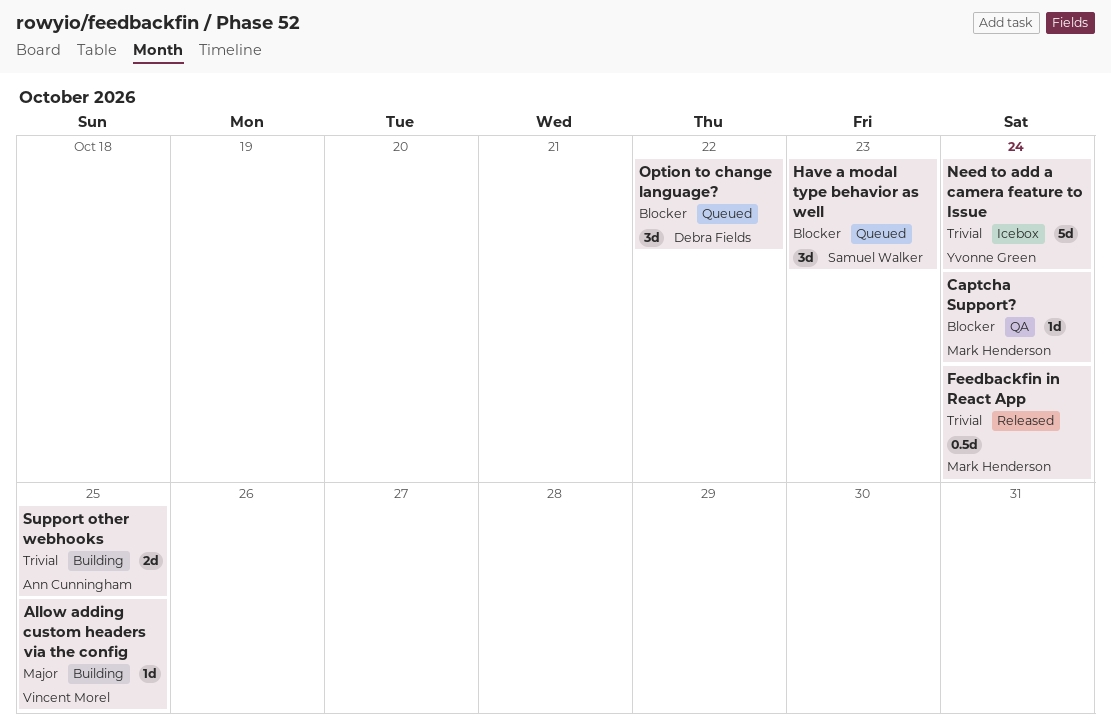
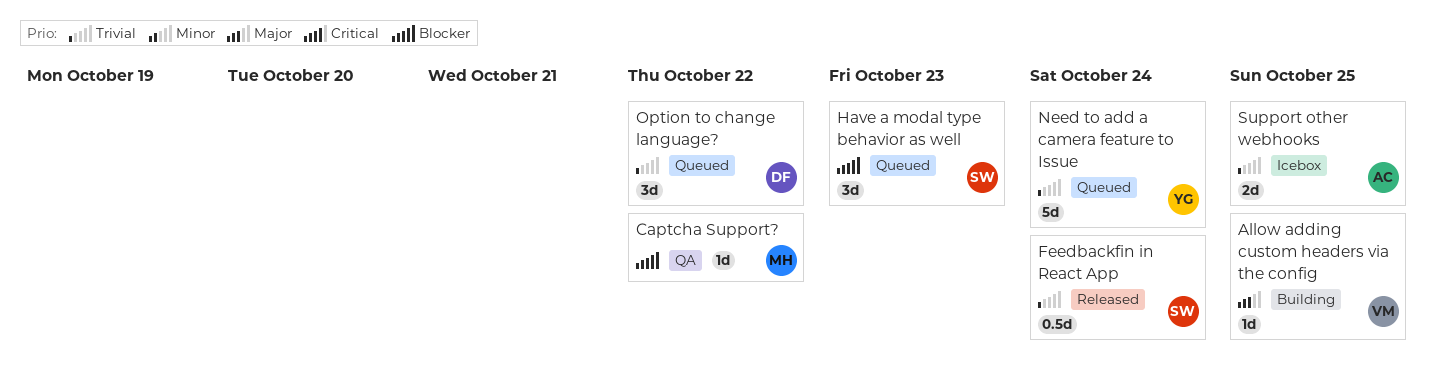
Captcha Support?, due: Oct 24 -> Oct 22
Feedbackfin in React App, owner: Mark Henderson -> Samuel Walker
Need to add a camera feature to Issue, status: Icebox -> Queued
Option to change language?, priority: Blocker -> Trivial
Support other webhooks, status: Building -> Icebox

